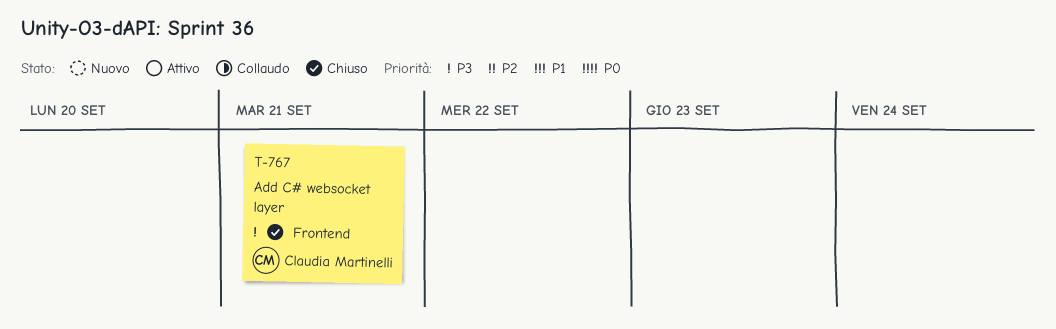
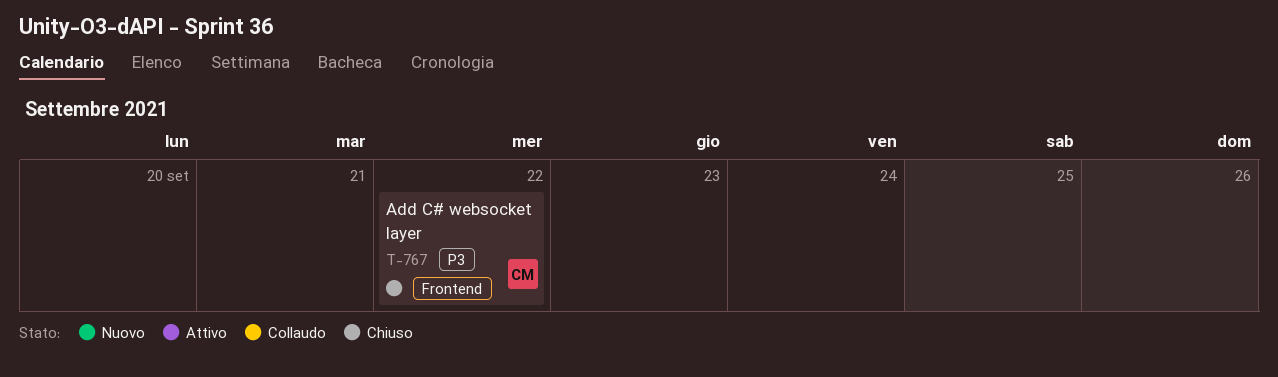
T-767, due: Sep 21 -> Sep 22

